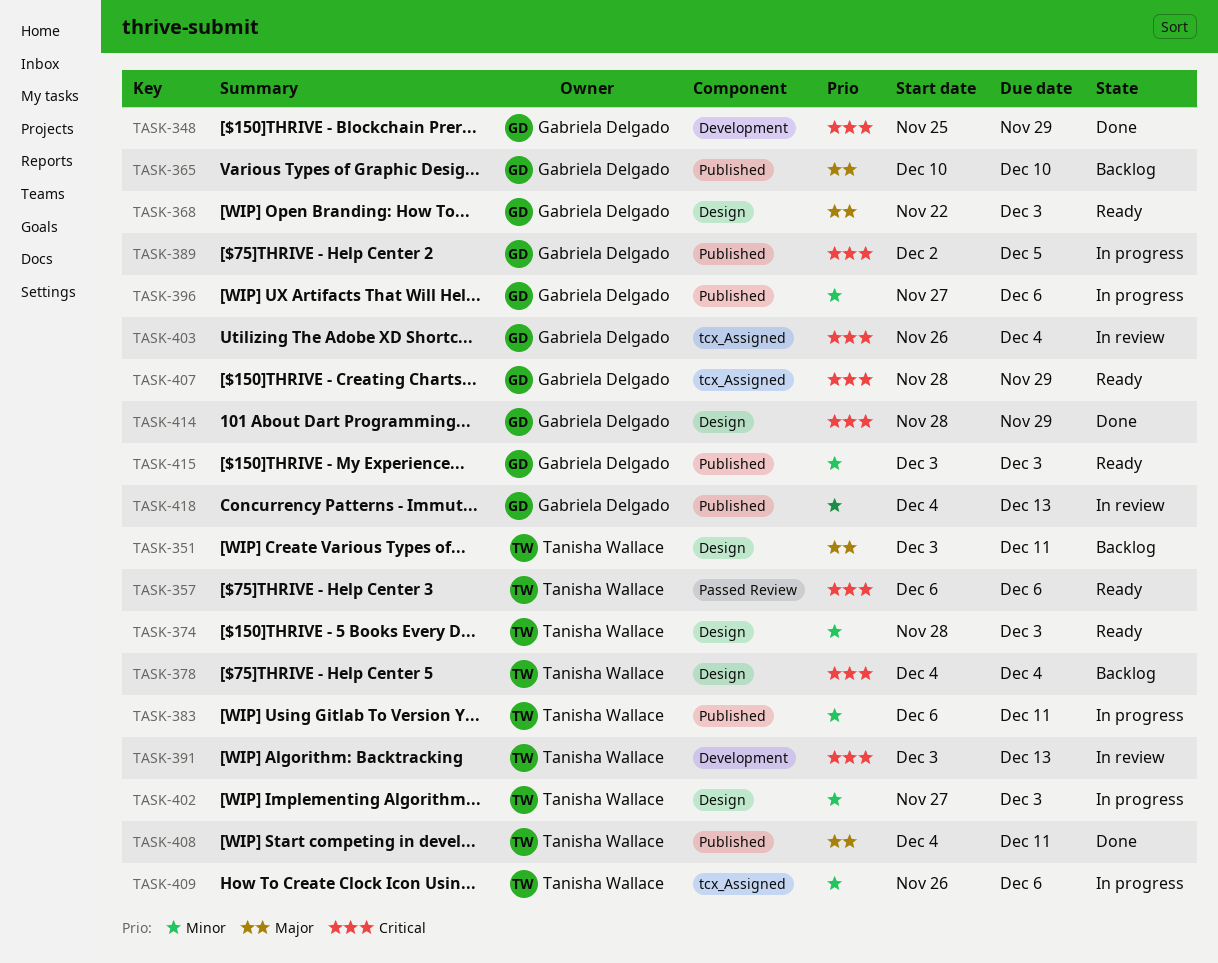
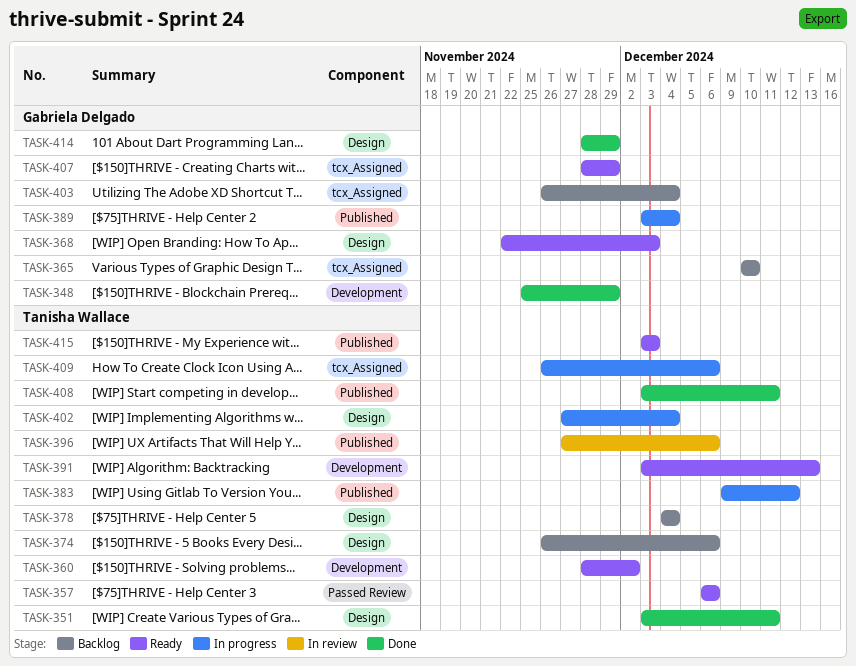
TASK-351, status: Backlog -> Done
TASK-360: none -> present
TASK-365, label: Published -> tcx_Assigned
TASK-374, status: Ready -> Backlog
TASK-374, start: Nov 28 -> Nov 26
TASK-374, due: Dec 3 -> Dec 6
TASK-383, start: Dec 6 -> Dec 9
TASK-383, due: Dec 11 -> Dec 12
TASK-389, start: Dec 2 -> Dec 3
TASK-389, due: Dec 5 -> Dec 4
TASK-391, status: In review -> Ready
TASK-396, status: In progress -> In review
TASK-396, owner: Gabriela Delgado -> Tanisha Wallace
TASK-402, due: Dec 3 -> Dec 4
TASK-403, status: In review -> Backlog
TASK-408, start: Dec 4 -> Dec 3
TASK-415, owner: Gabriela Delgado -> Tanisha Wallace
TASK-418: present -> none

